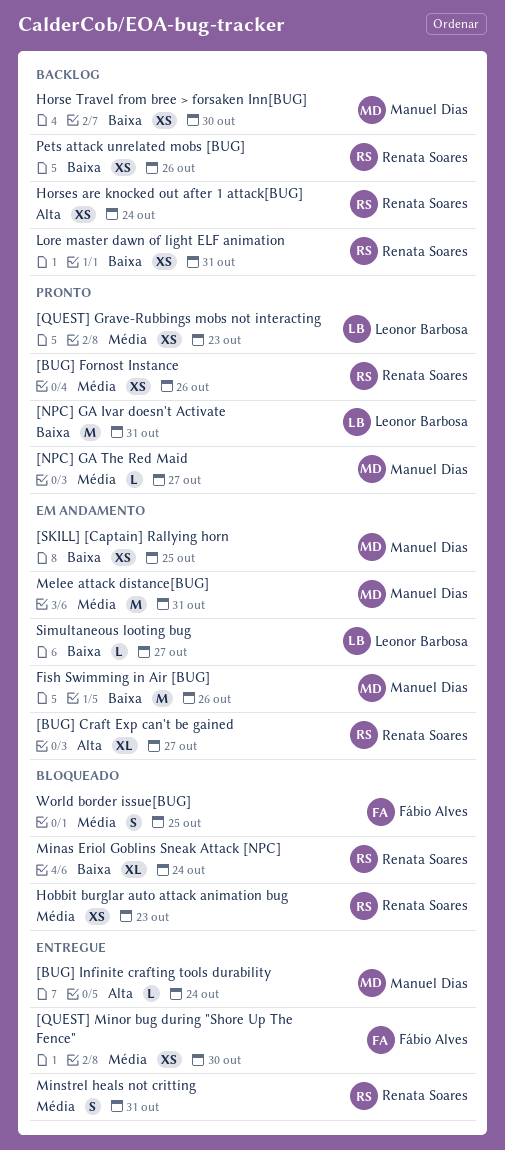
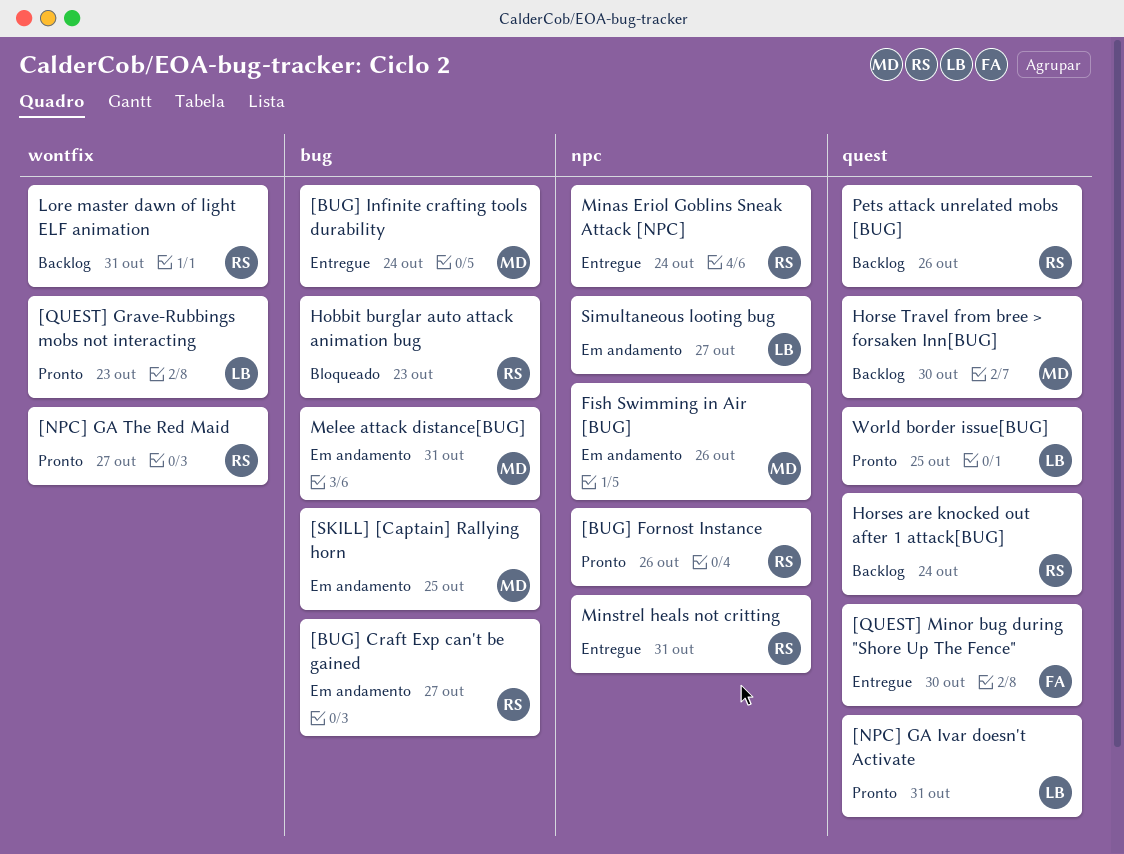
[NPC] GA The Red Maid, owner: Manuel Dias -> Renata Soares
Minas Eriol Goblins Sneak Attack [NPC], status: Bloqueado -> Entregue
World border issue[BUG], status: Bloqueado -> Pronto
World border issue[BUG], owner: Fábio Alves -> Leonor Barbosa

